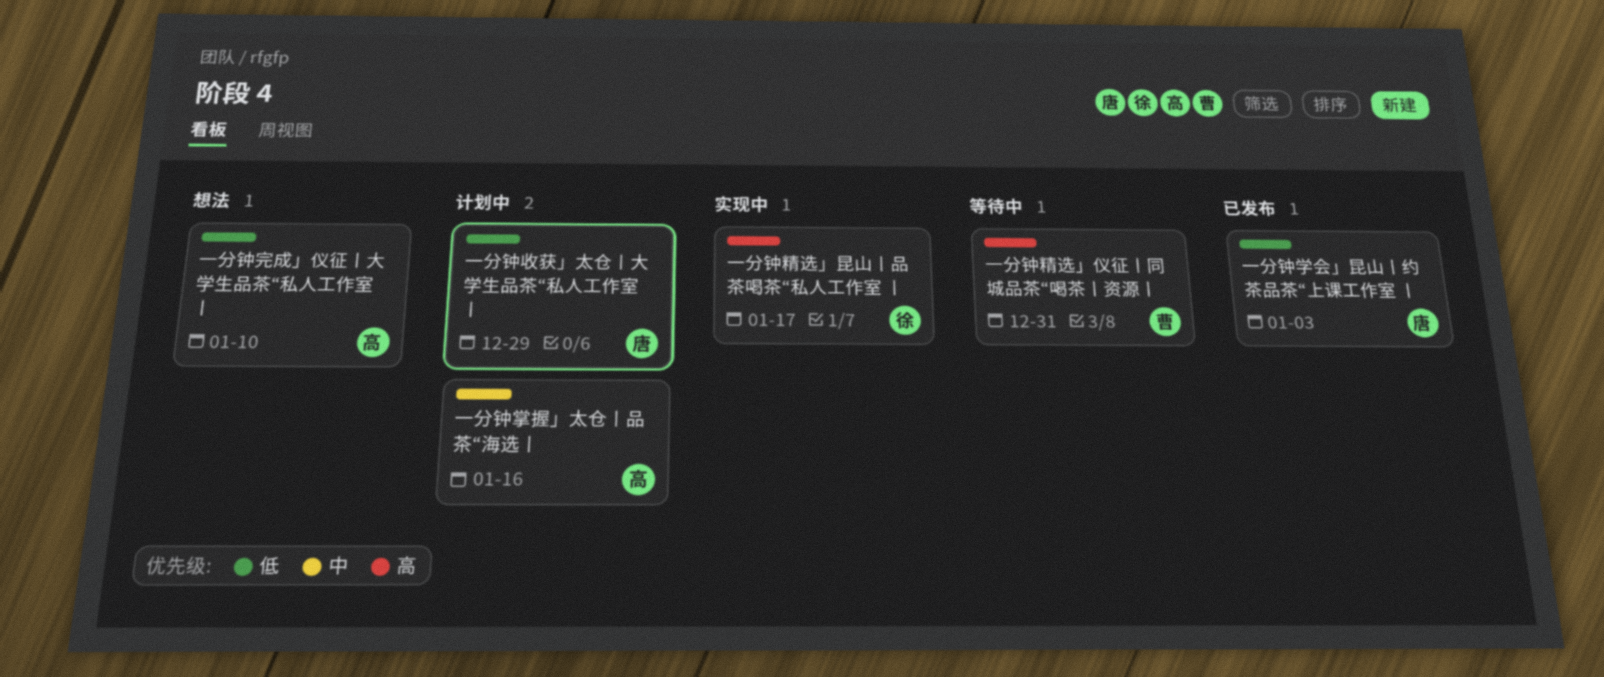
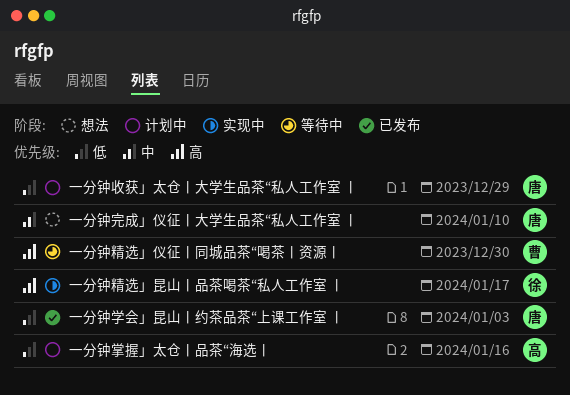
一分钟完成」仪征丨大学生品茶“私人工作室 丨, owner: 高 -> 唐
一分钟完成」仪征丨大学生品茶“私人工作室 丨, priority: 低 -> 中
一分钟掌握」太仓丨品茶“海选丨, priority: 中 -> 低
一分钟精选」仪征丨同城品茶“喝茶丨资源丨, due: Dec 31 -> Dec 30

